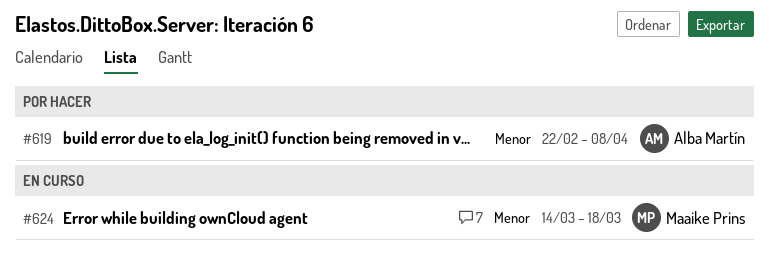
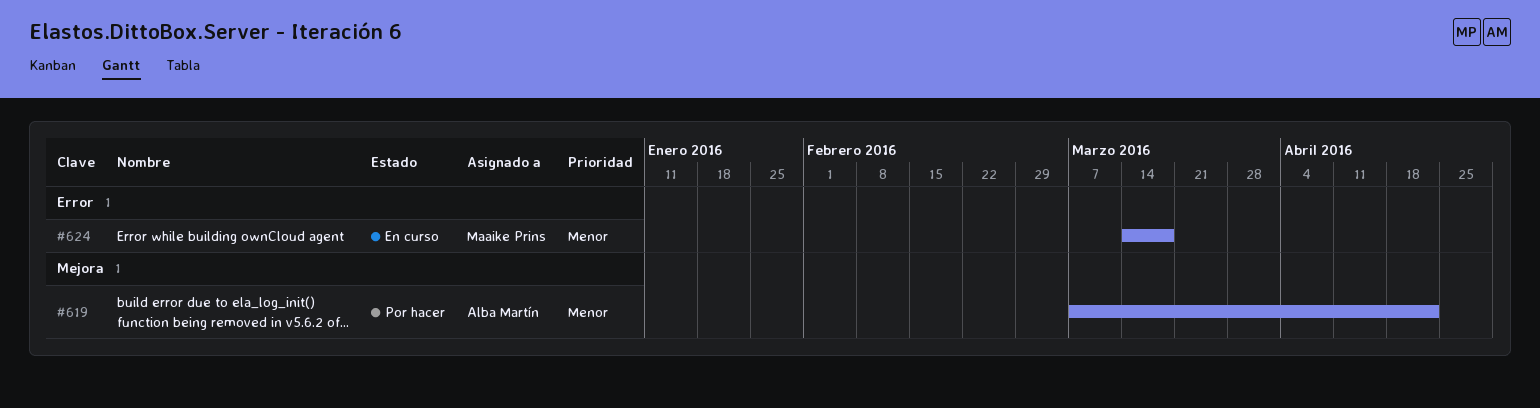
#619, start: Feb 22 -> Mar 7
#619, due: Apr 8 -> Apr 22

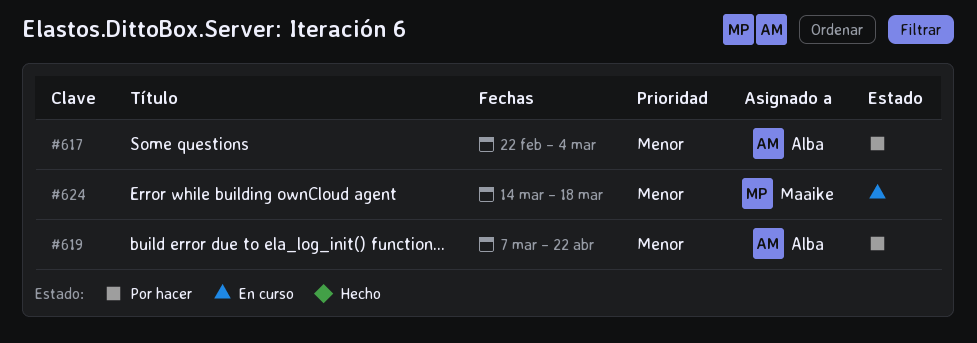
#617: none -> present

